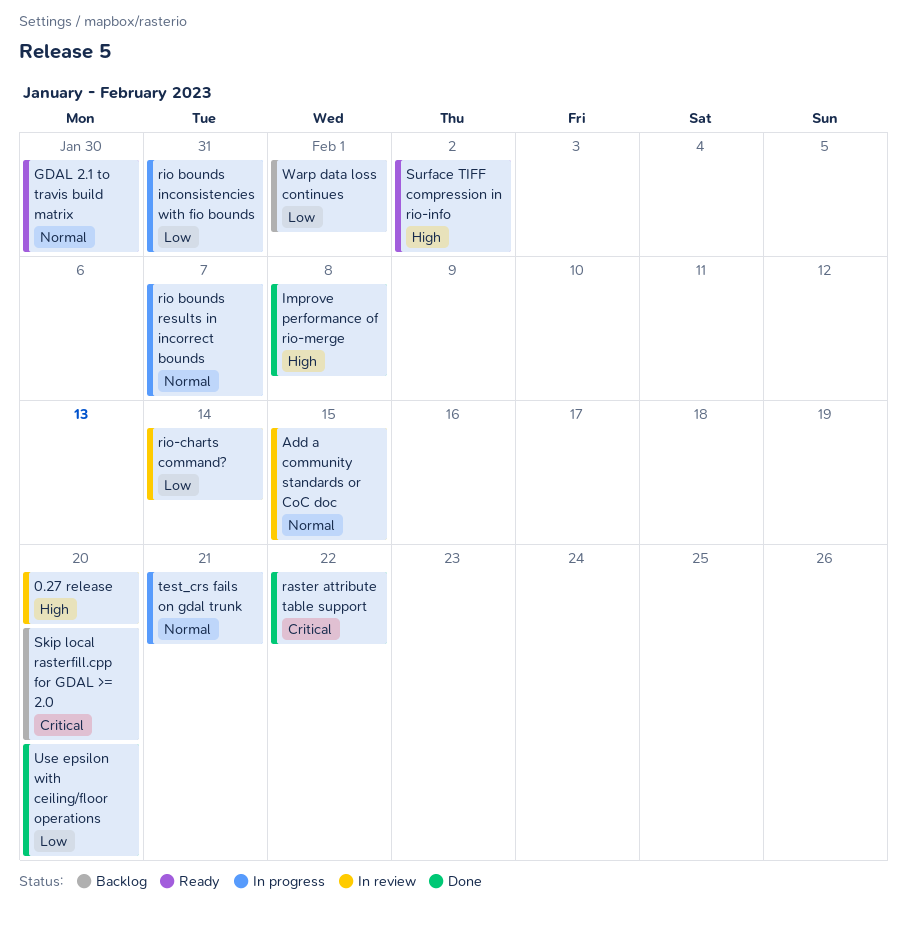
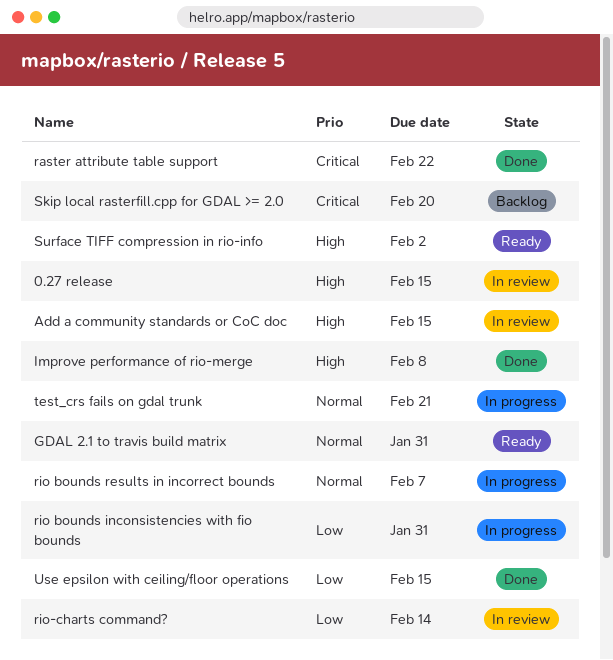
0.27 release, due: Feb 20 -> Feb 15
Add a community standards or CoC doc, priority: Normal -> High
GDAL 2.1 to travis build matrix, due: Jan 30 -> Jan 31
Use epsilon with ceiling/floor operations, due: Feb 20 -> Feb 15
Warp data loss continues: present -> none

